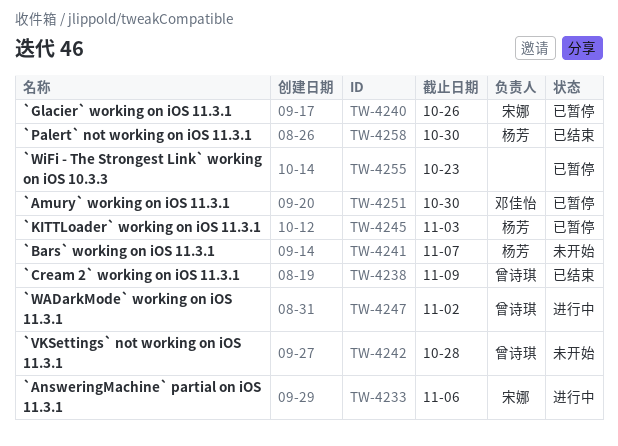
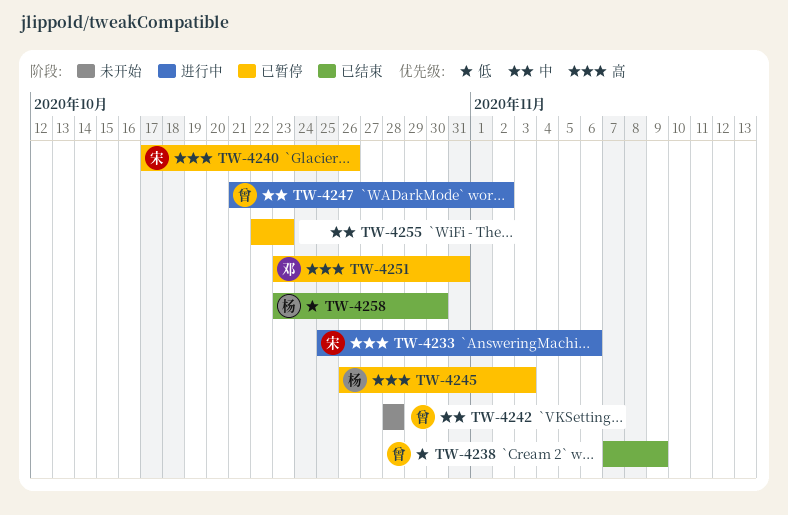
TW-4241: present -> none
TW-4251, due: Oct 30 -> Oct 31

